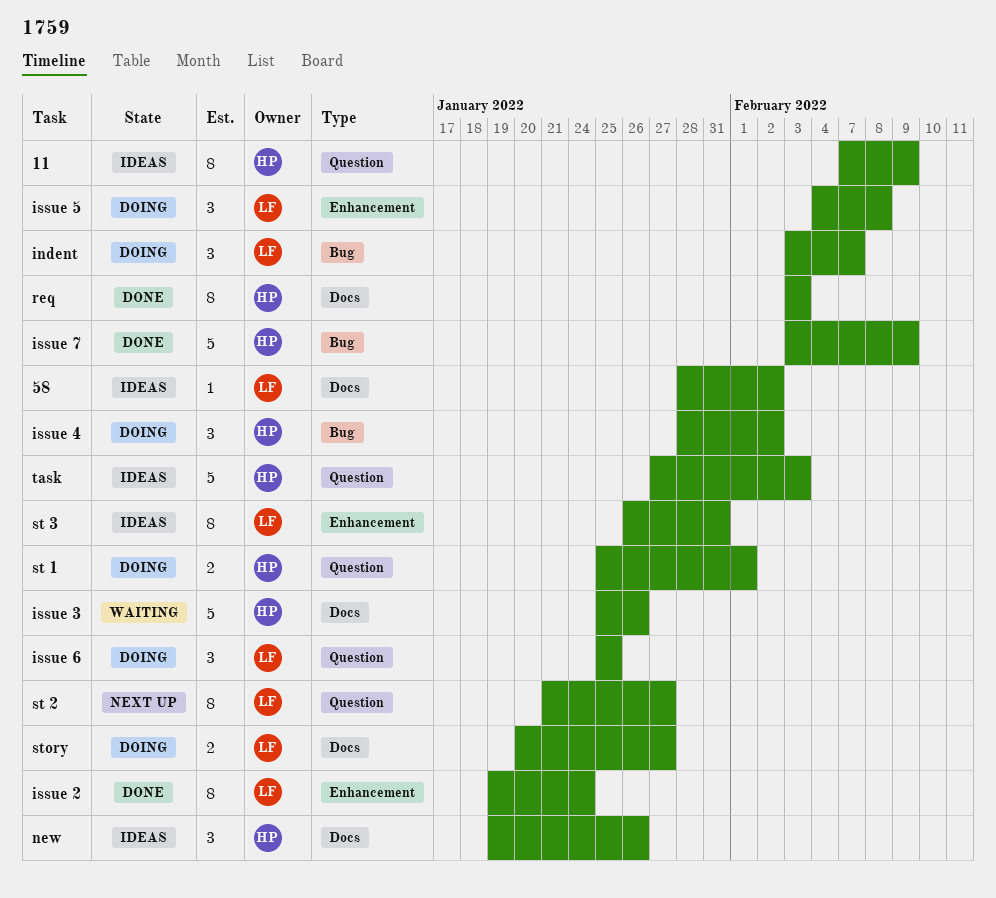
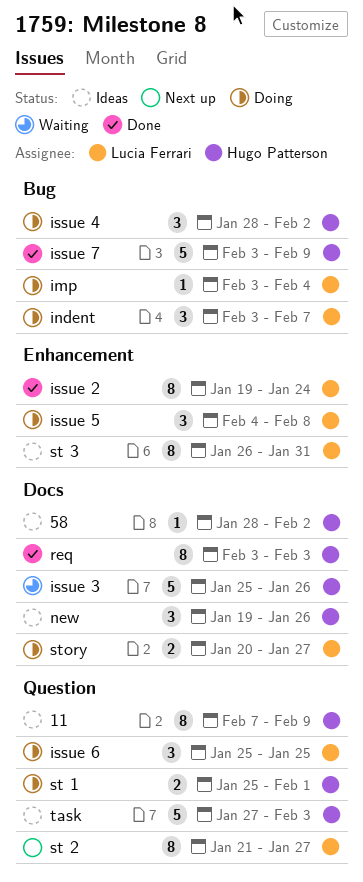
58, owner: Lucia Ferrari -> Hugo Patterson
imp: none -> present

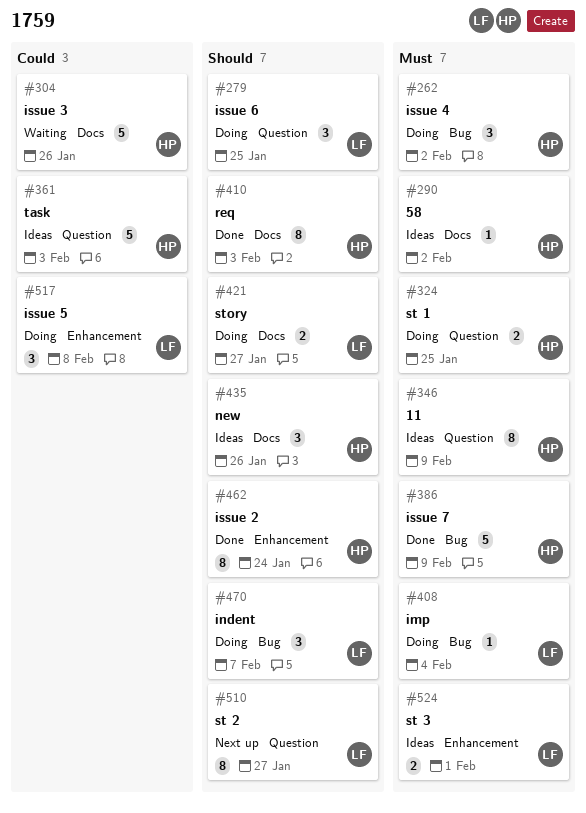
issue 2, owner: Lucia Ferrari -> Hugo Patterson
st 1, due: Feb 1 -> Jan 25
st 3, estimate: 8 -> 2
st 3, due: Jan 31 -> Feb 1

